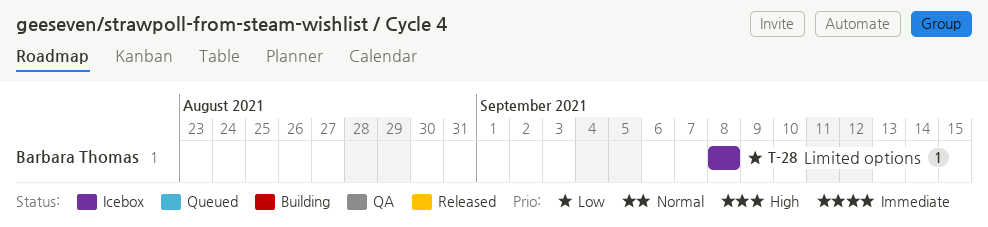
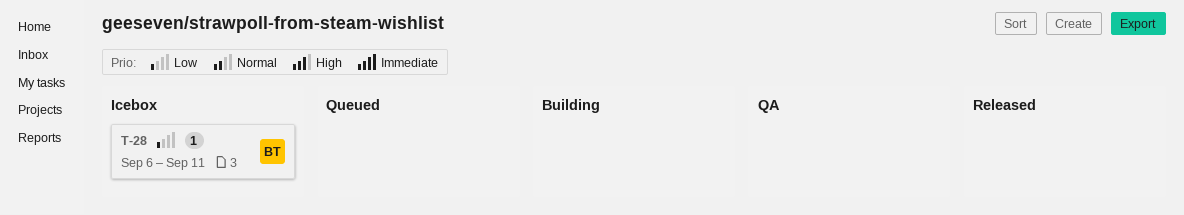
T-28, start: Sep 8 -> Sep 6
T-28, due: Sep 8 -> Sep 11

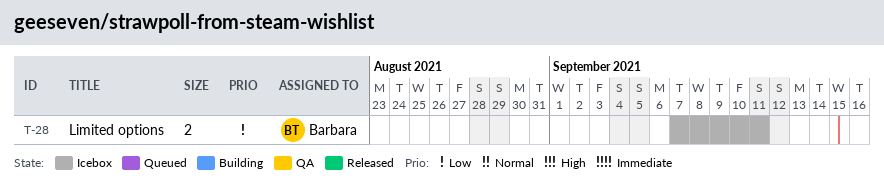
T-28, estimate: 1 -> 2
T-28, start: Sep 6 -> Sep 7

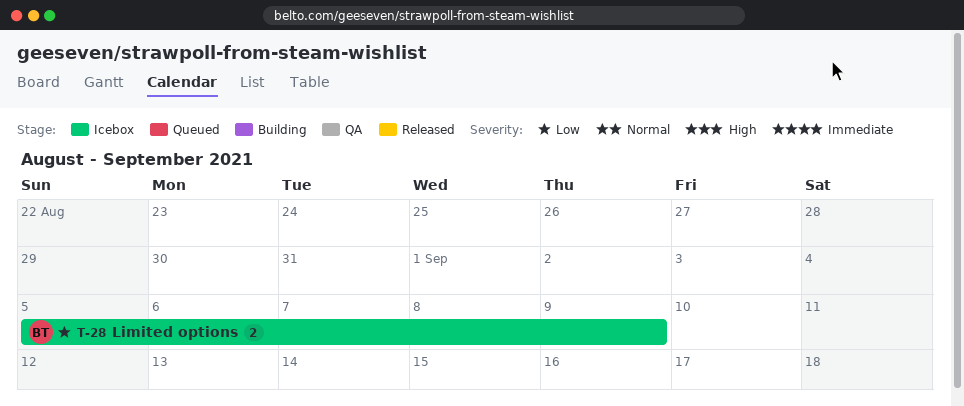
T-28, start: Sep 7 -> Sep 5
T-28, due: Sep 11 -> Sep 9

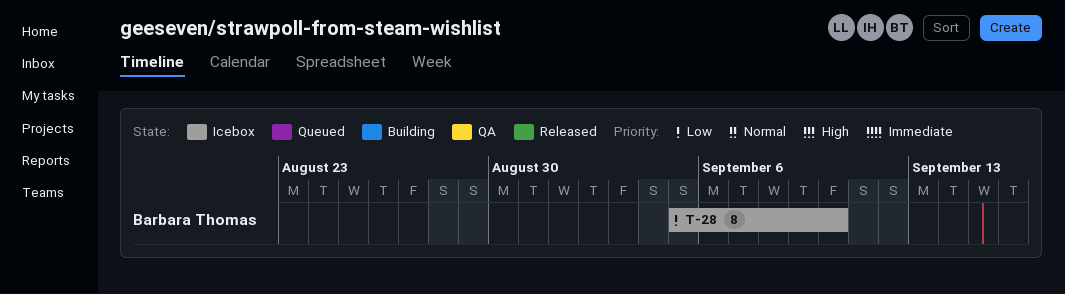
T-28, estimate: 2 -> 8
T-28, due: Sep 9 -> Sep 10

